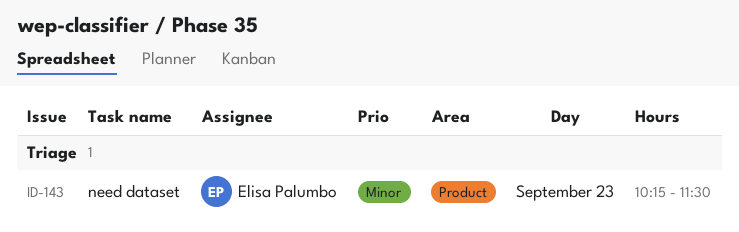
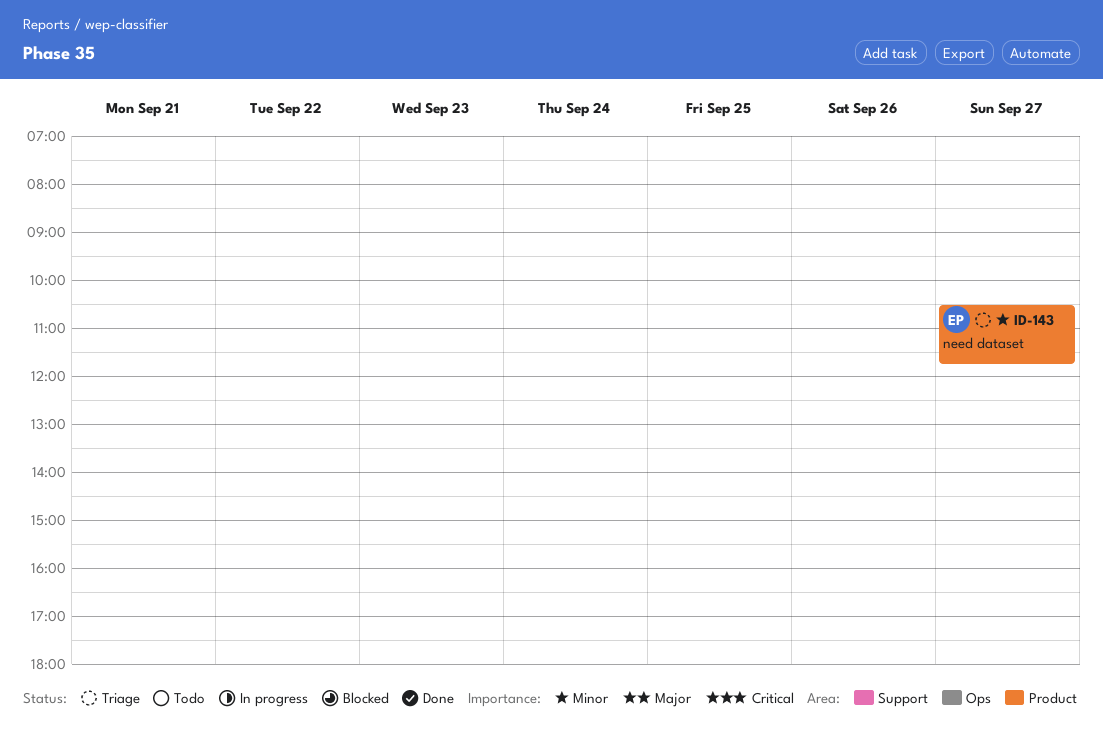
ID-143, day: Sep 23 -> Sep 27
ID-143, begins: 10:15 -> 10:30
ID-143, ends: 11:30 -> 11:45

